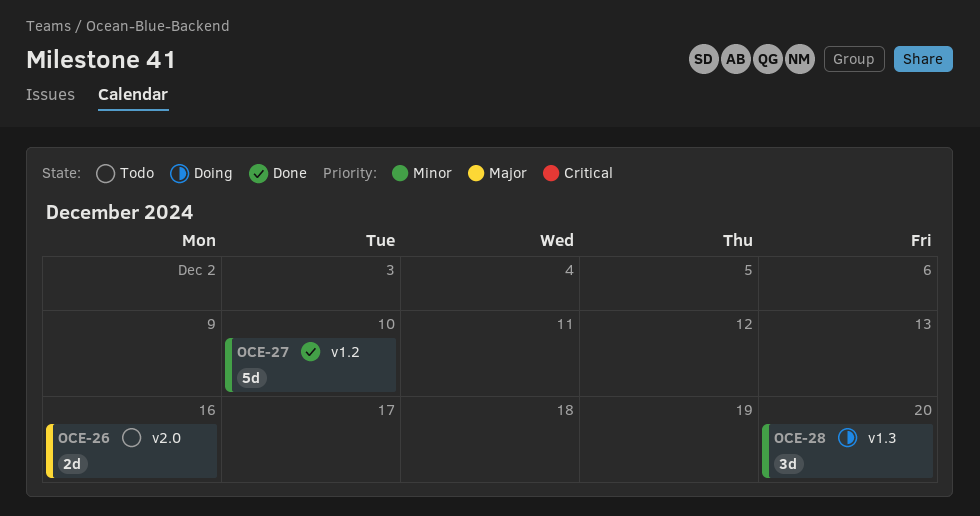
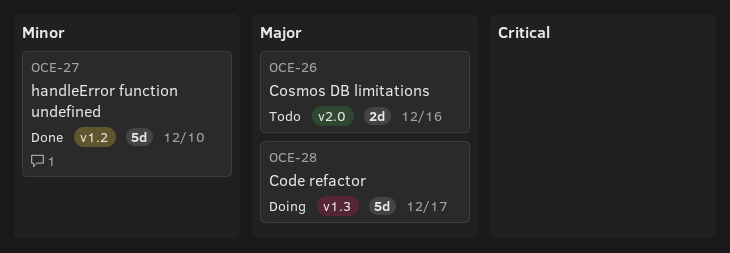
OCE-28, priority: Minor -> Major
OCE-28, estimate: 3d -> 5d
OCE-28, due: Dec 20 -> Dec 17

